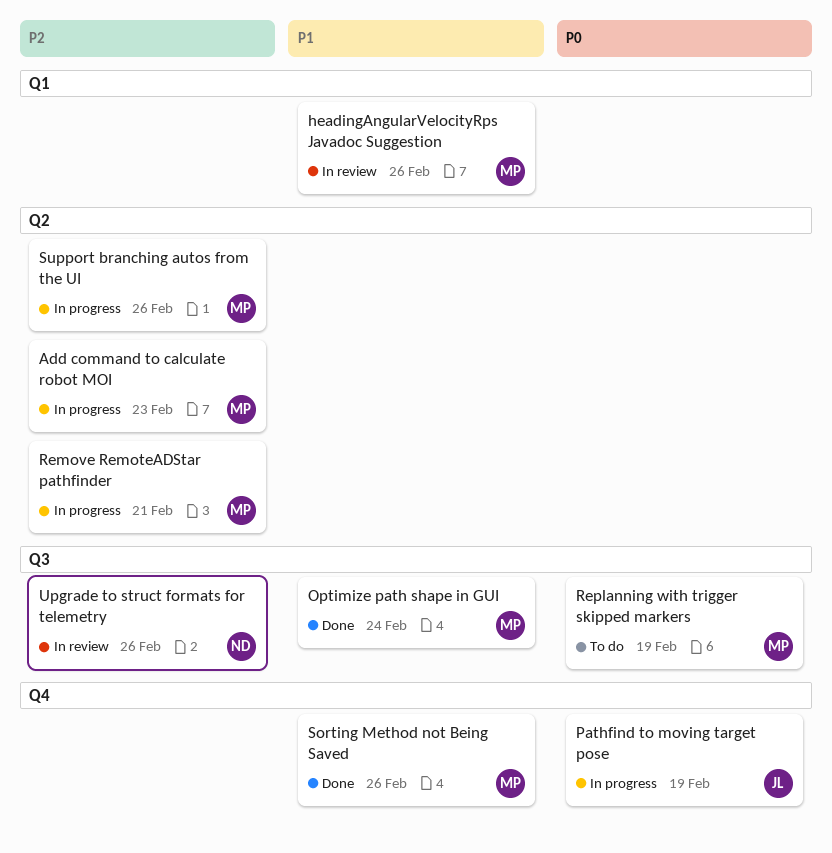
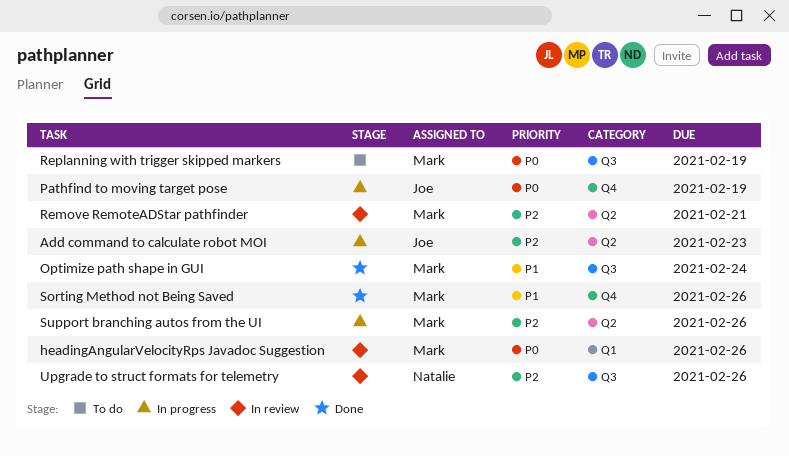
Add command to calculate robot MOI, owner: Mark -> Joe
headingAngularVelocityRps Javadoc Suggestion, priority: P1 -> P0
Remove RemoteADStar pathfinder, status: In progress -> In review

